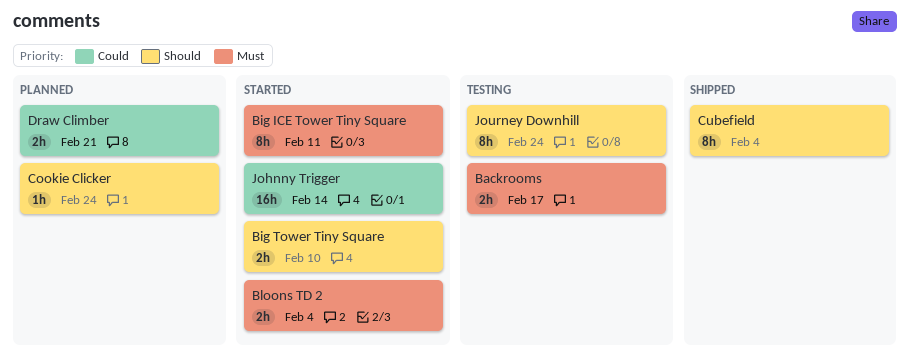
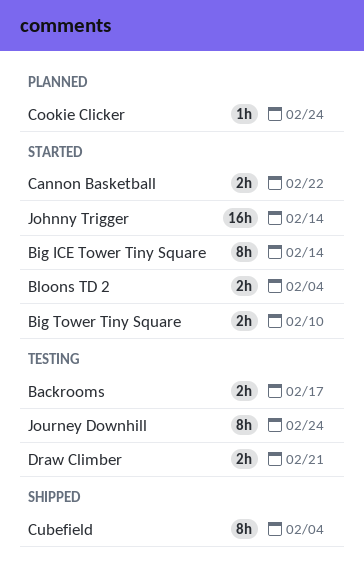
Big ICE Tower Tiny Square, due: Feb 11 -> Feb 14
Cannon Basketball: none -> present
Draw Climber, status: Planned -> Testing

